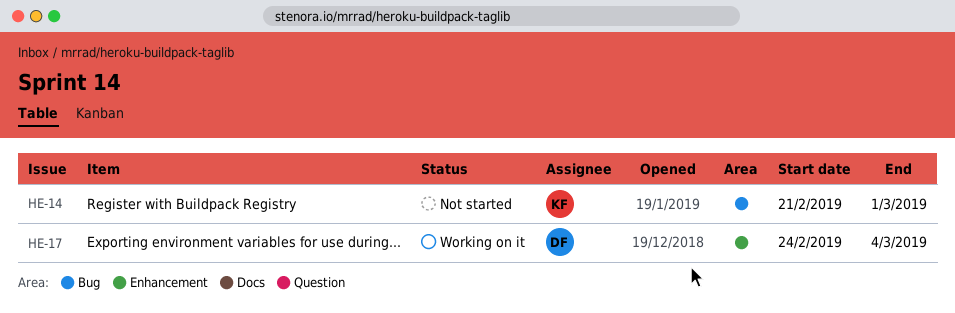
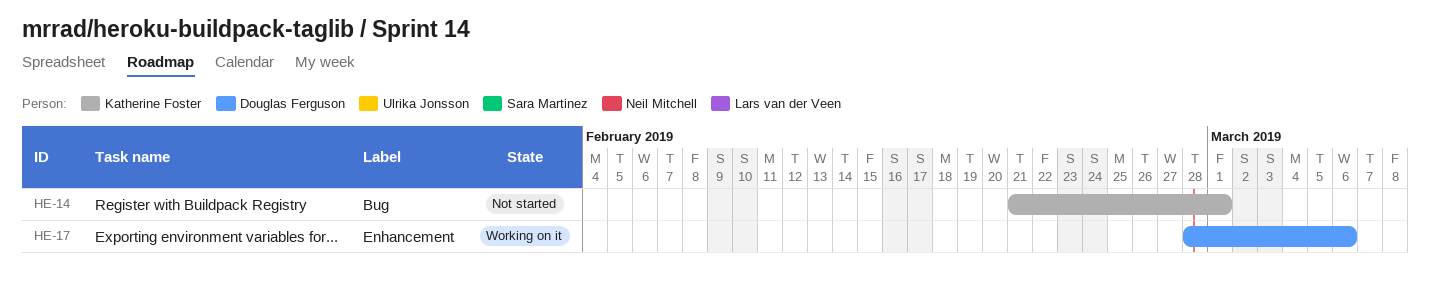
HE-17, start: Feb 24 -> Feb 28
HE-17, due: Mar 4 -> Mar 6

